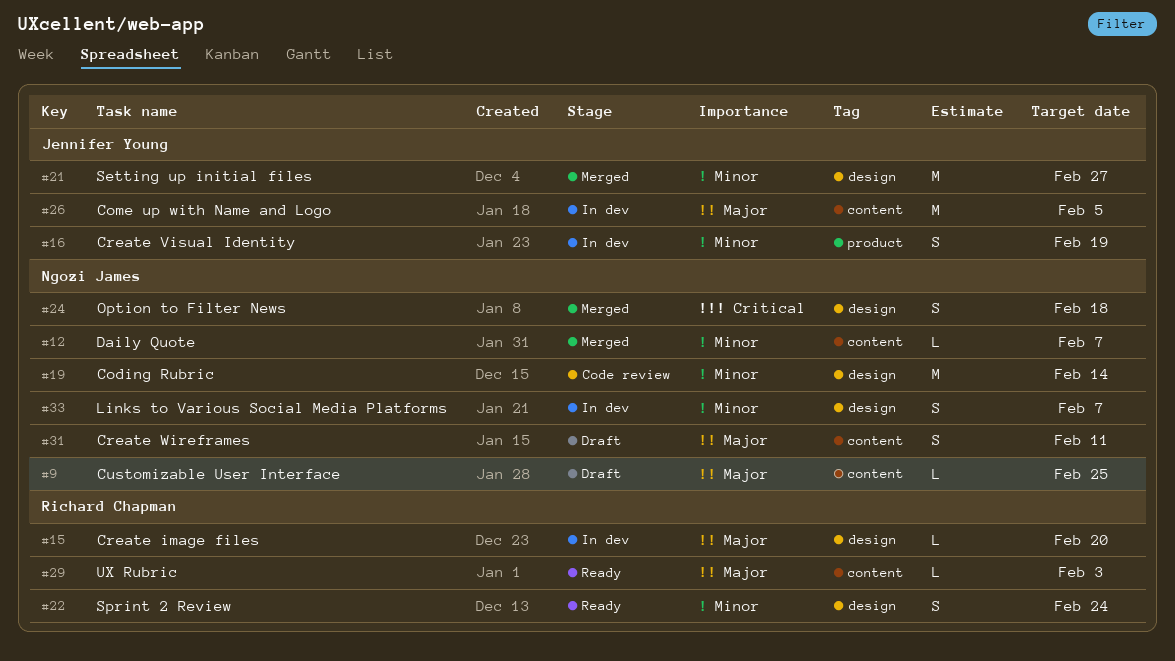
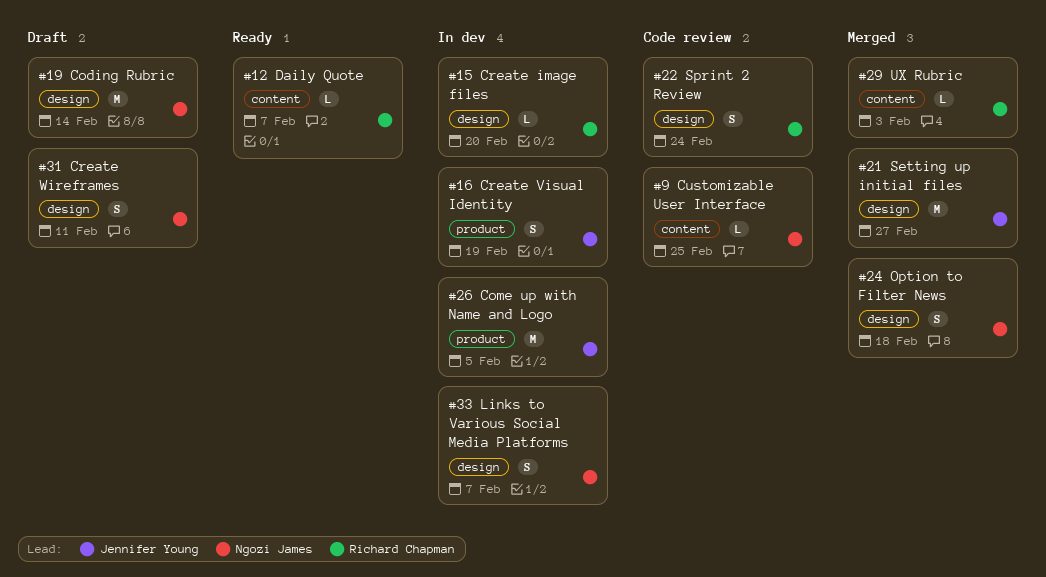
#9, status: Draft -> Code review
#12, status: Merged -> Ready
#12, owner: Ngozi James -> Richard Chapman
#19, status: Code review -> Draft
#22, status: Ready -> Code review
#26, label: content -> product
#29, status: Ready -> Merged
#31, label: content -> design

